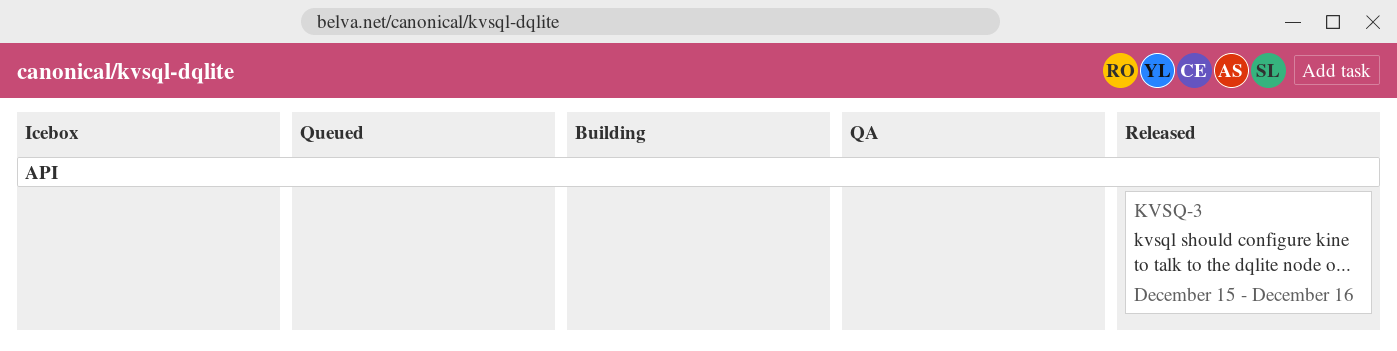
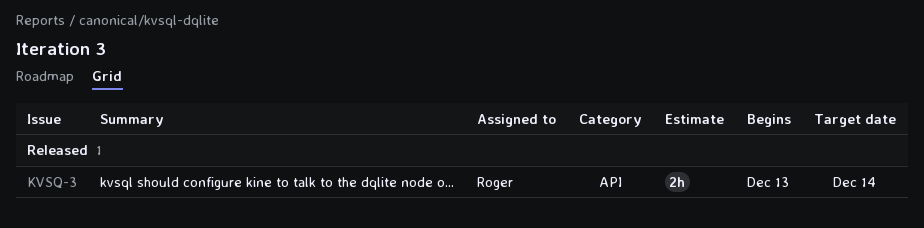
KVSQ-3, start: Dec 15 -> Dec 13
KVSQ-3, due: Dec 16 -> Dec 14

